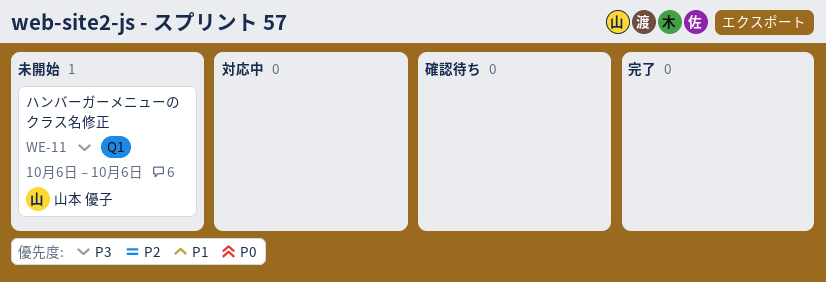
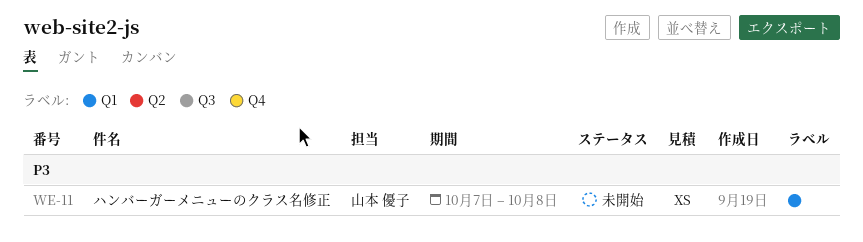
WE-11, start: Oct 6 -> Oct 7
WE-11, due: Oct 6 -> Oct 8

